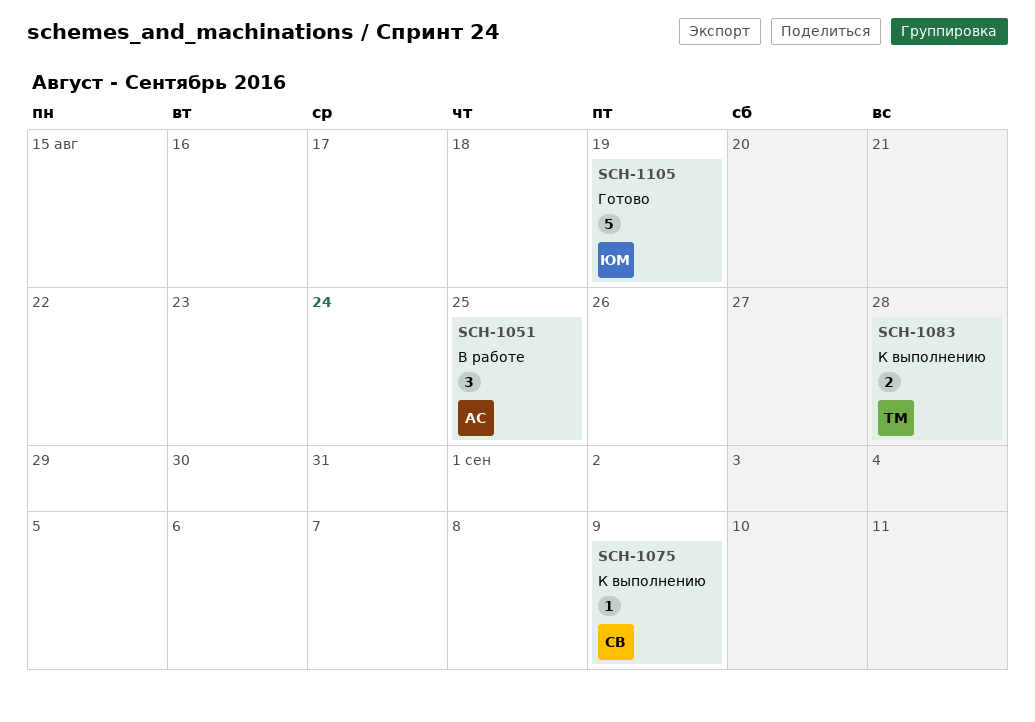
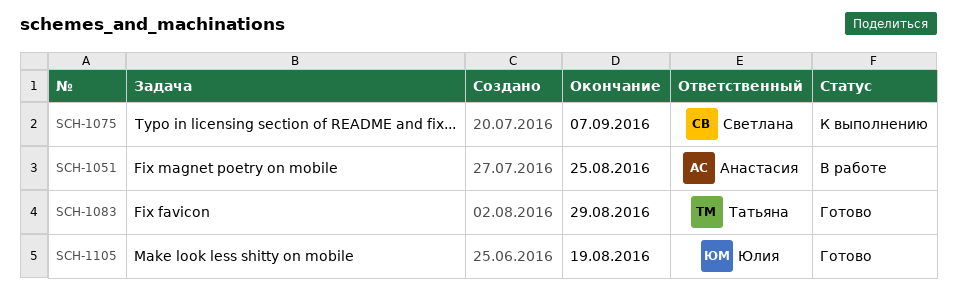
SCH-1075, due: Sep 9 -> Sep 7
SCH-1083, status: К выполнению -> Готово
SCH-1083, due: Aug 28 -> Aug 29

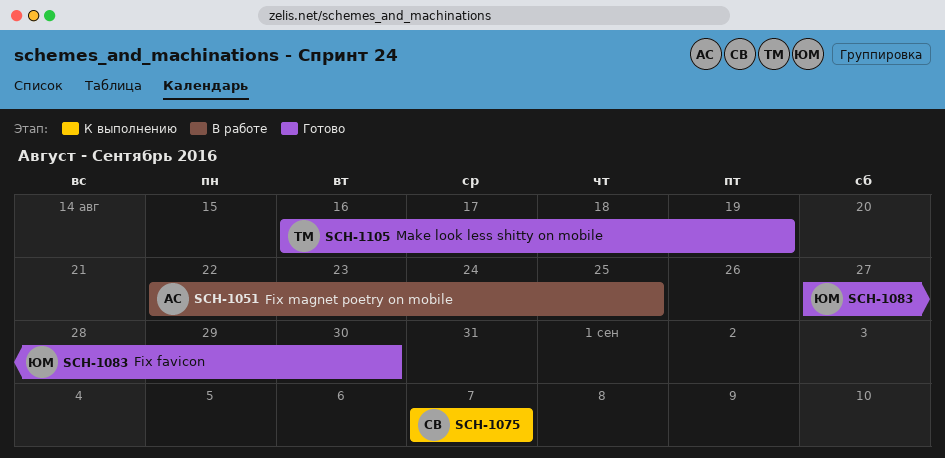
SCH-1083, owner: Татьяна -> Юлия
SCH-1083, due: Aug 29 -> Aug 30
SCH-1105, owner: Юлия -> Татьяна

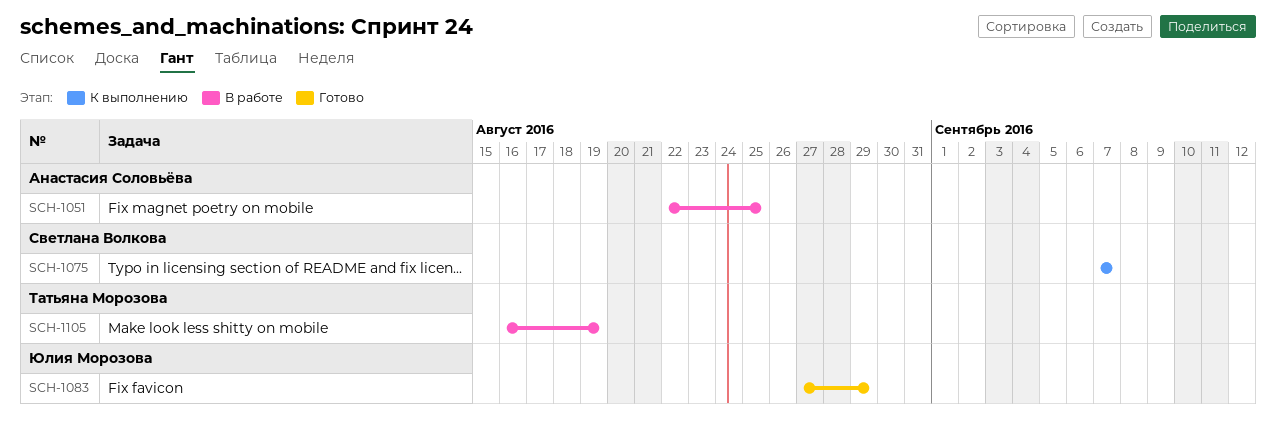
SCH-1083, due: Aug 30 -> Aug 29
SCH-1105, status: Готово -> В работе

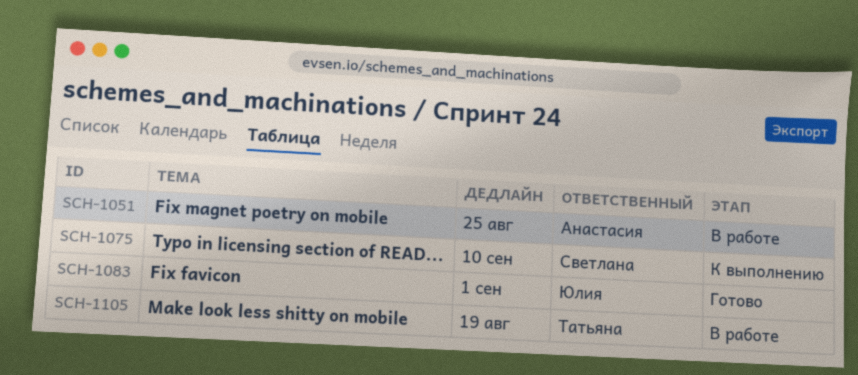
SCH-1075, due: Sep 7 -> Sep 10
SCH-1083, due: Aug 29 -> Sep 1

